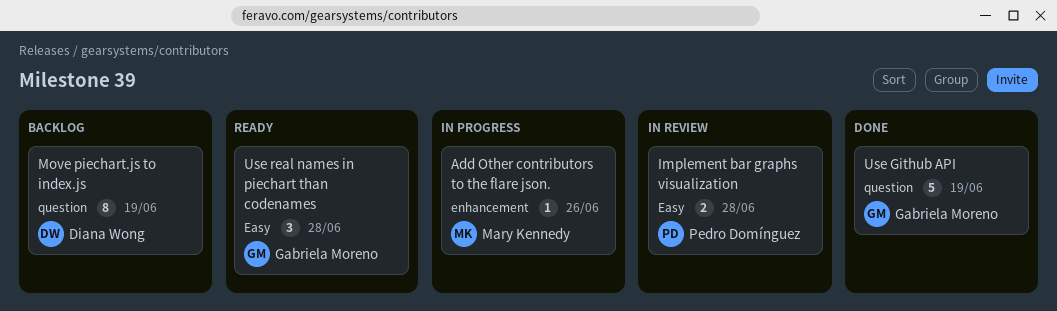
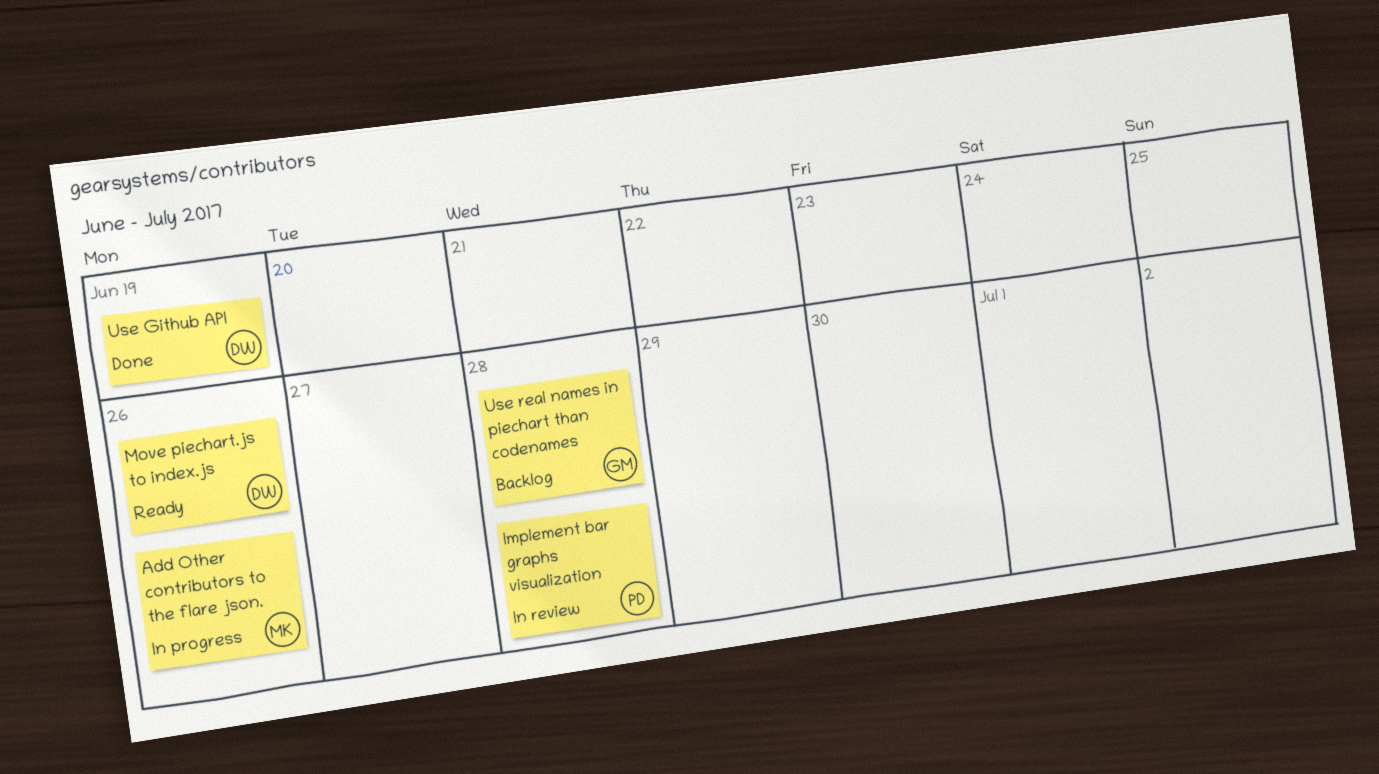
Move piechart.js to index.js, status: Backlog -> Ready
Move piechart.js to index.js, due: Jun 19 -> Jun 26
Use Github API, owner: Gabriela Moreno -> Diana Wong
Use real names in piechart than codenames, status: Ready -> Backlog

